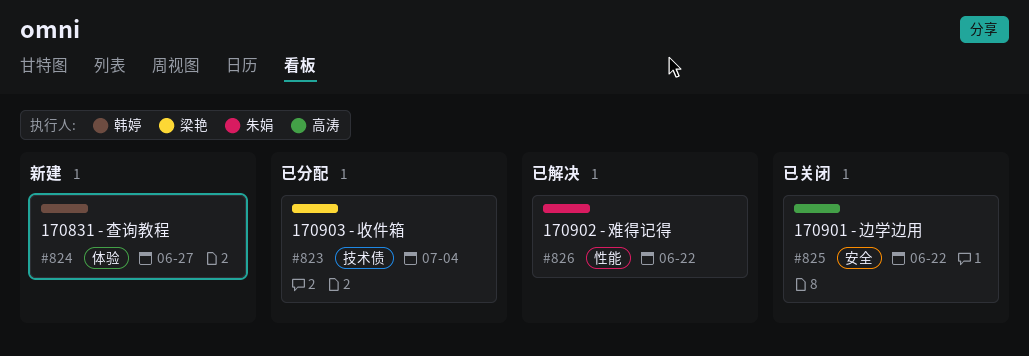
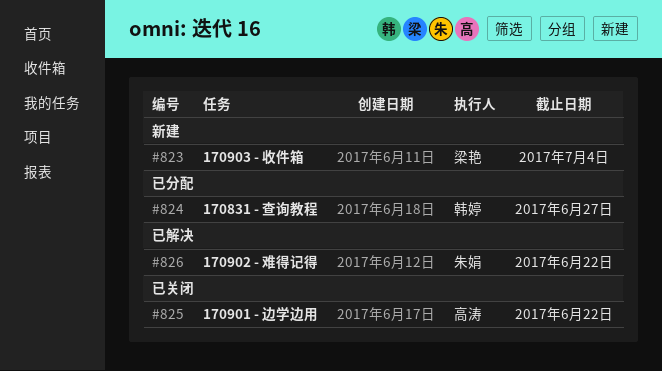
#823, status: 已分配 -> 新建
#824, status: 新建 -> 已分配

